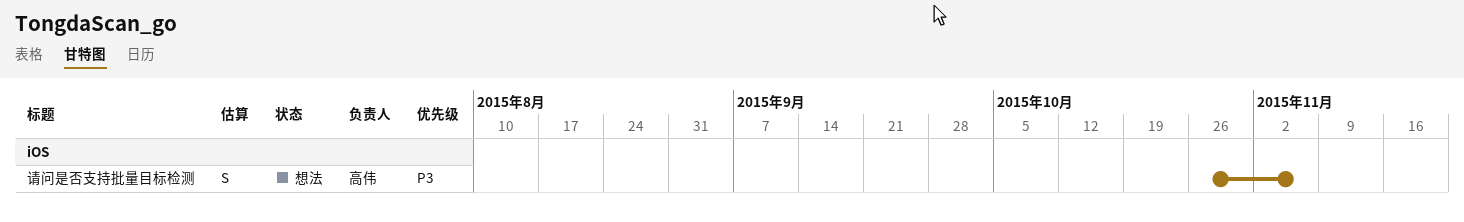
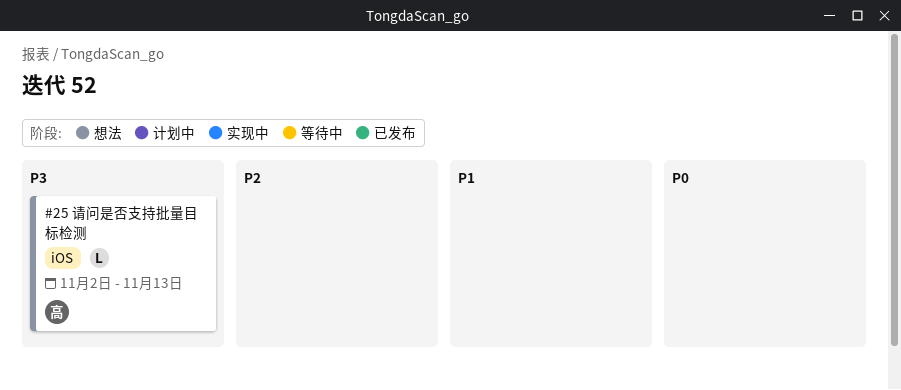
请问是否支持批量目标检测, estimate: S -> L
请问是否支持批量目标检测, start: Oct 26 -> Nov 2
请问是否支持批量目标检测, due: Nov 6 -> Nov 13

